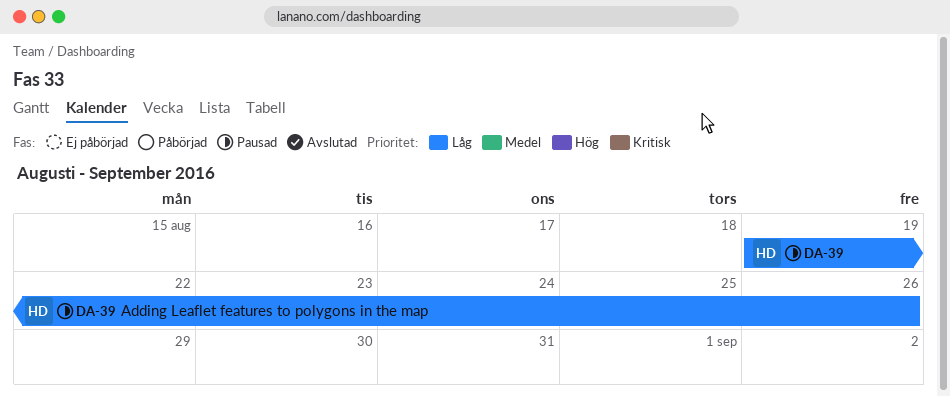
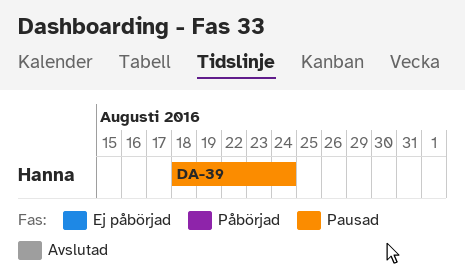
DA-39, start: Aug 19 -> Aug 18
DA-39, due: Aug 26 -> Aug 24

